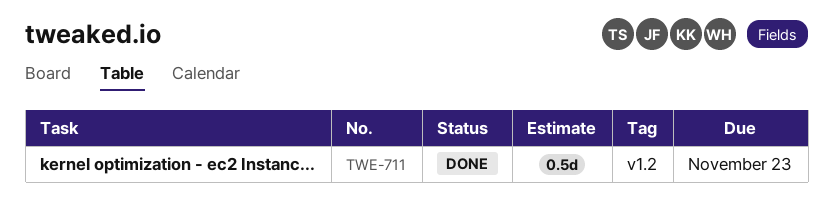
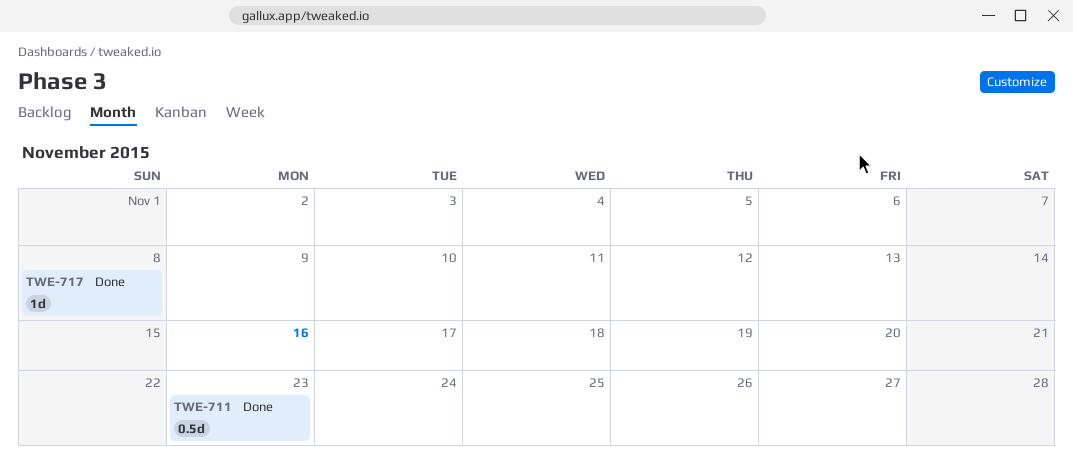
TWE-717: none -> present

